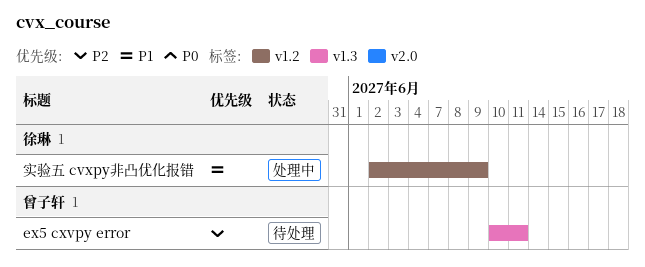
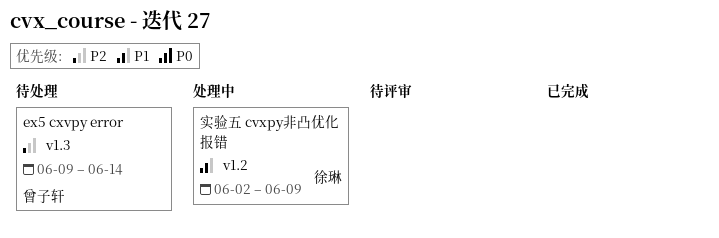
ex5 cxvpy error, start: Jun 10 -> Jun 9
ex5 cxvpy error, due: Jun 11 -> Jun 14

